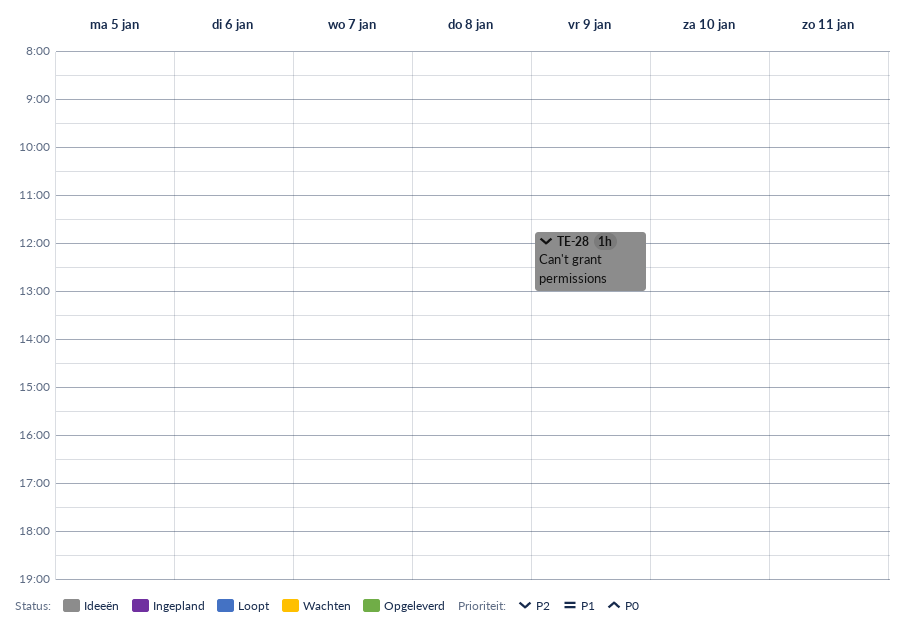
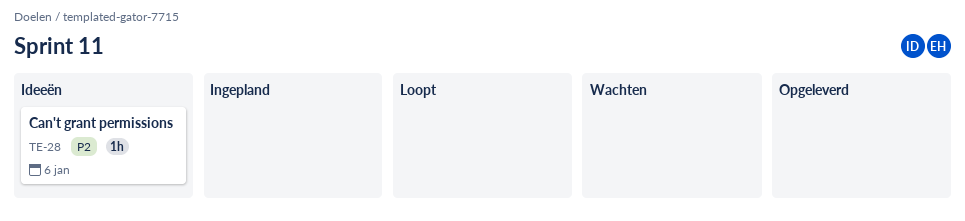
TE-28, day: Jan 9 -> Jan 6

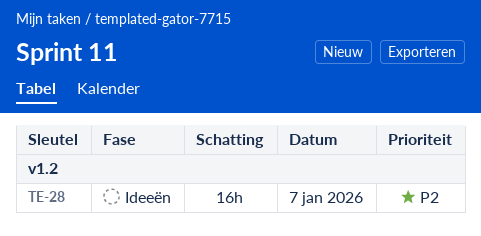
TE-28, estimate: 1h -> 16h
TE-28, day: Jan 6 -> Jan 7

